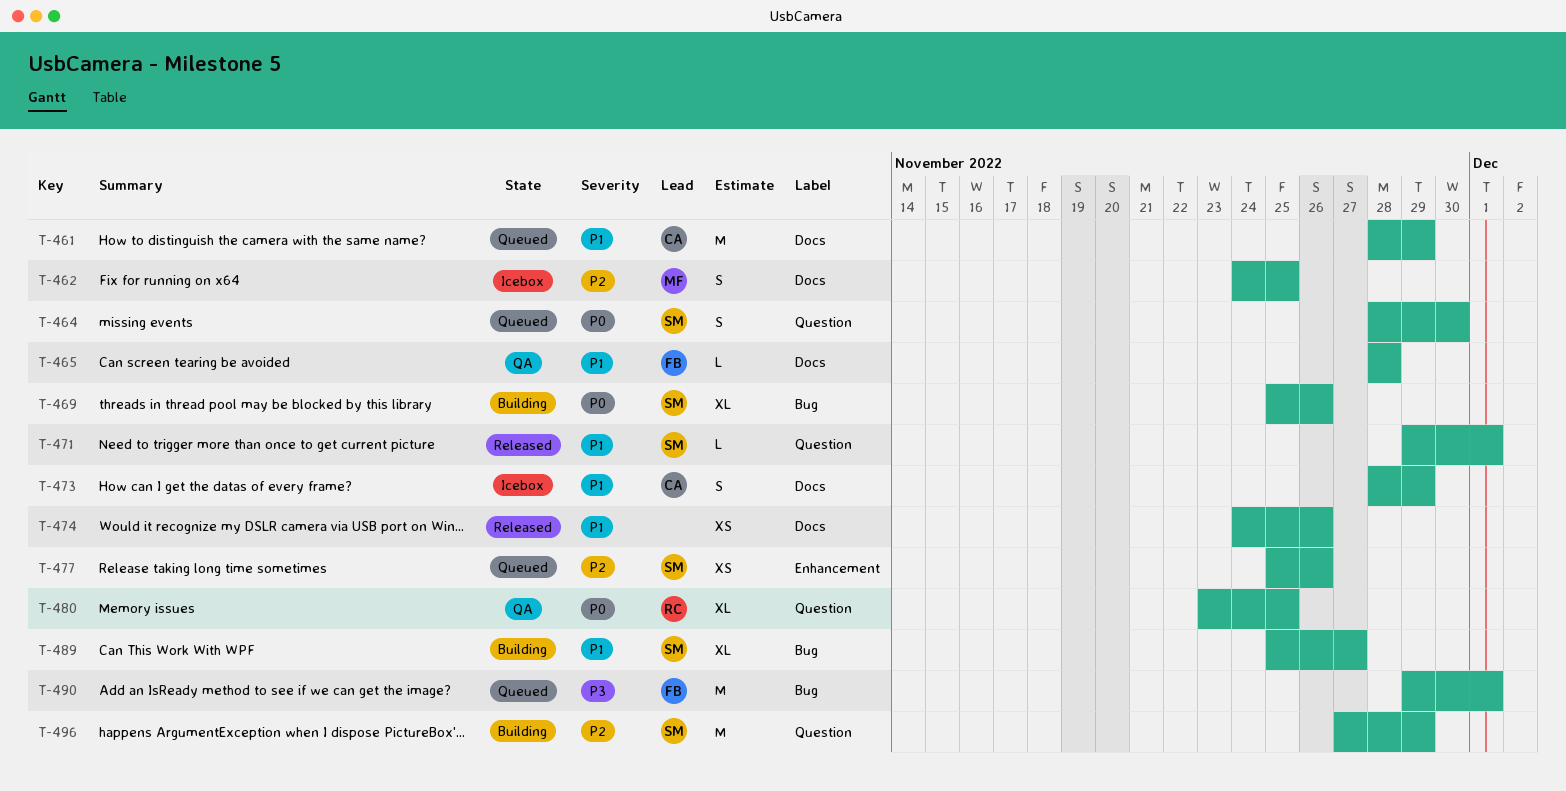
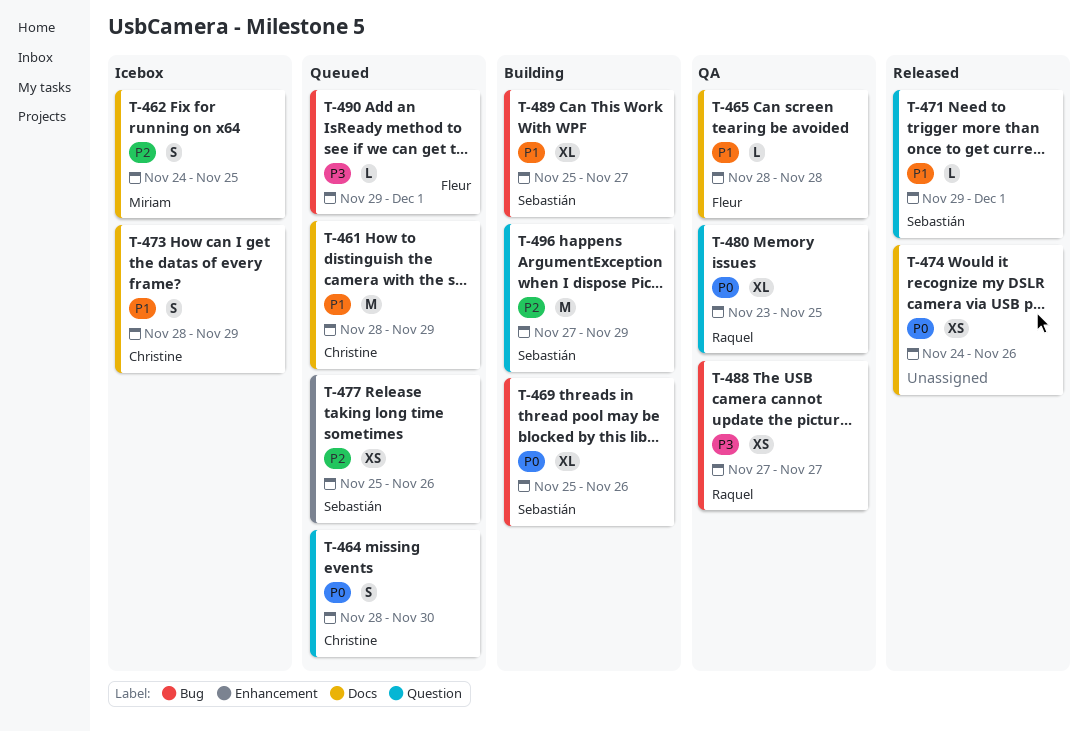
T-464, owner: Sebastián -> Christine
T-474, priority: P1 -> P0
T-488: none -> present
T-490, estimate: M -> L

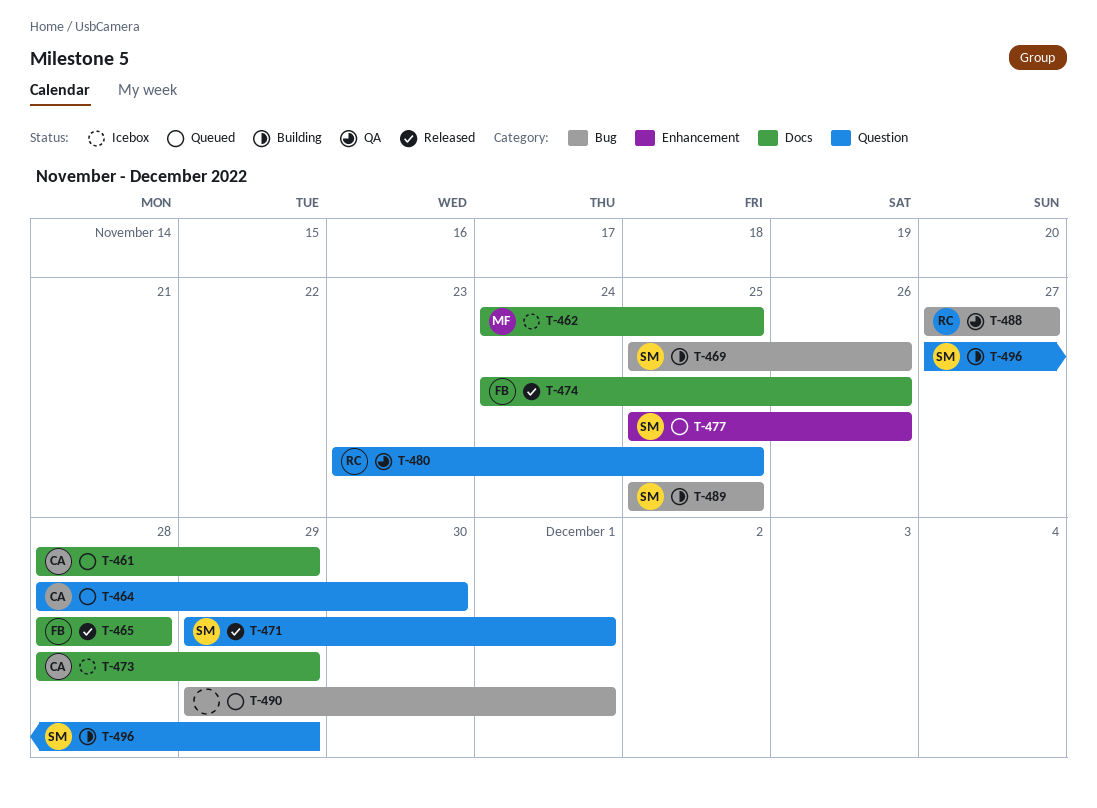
T-465, status: QA -> Released
T-474, owner: none -> Fleur
T-489, due: Nov 27 -> Nov 25
T-490, owner: Fleur -> none

